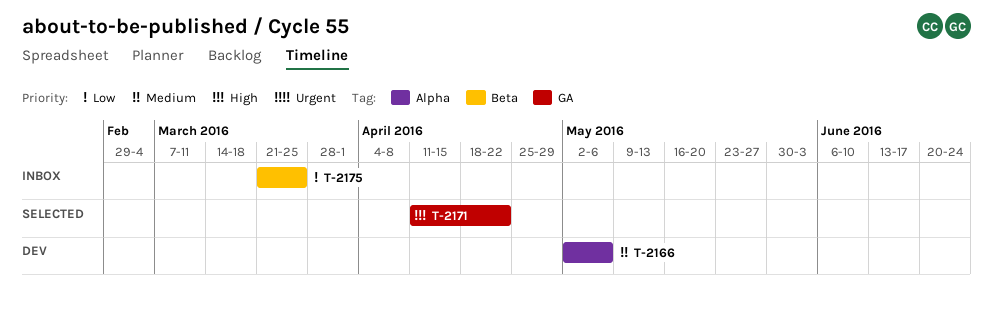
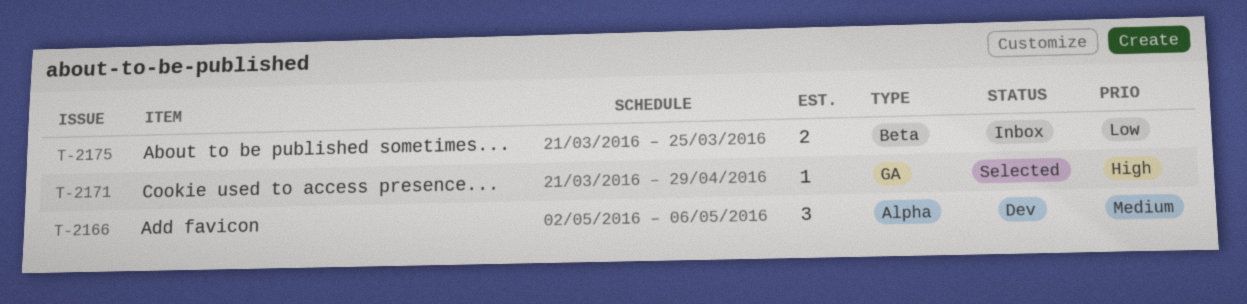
T-2171, start: Apr 11 -> Mar 21
T-2171, due: Apr 22 -> Apr 29

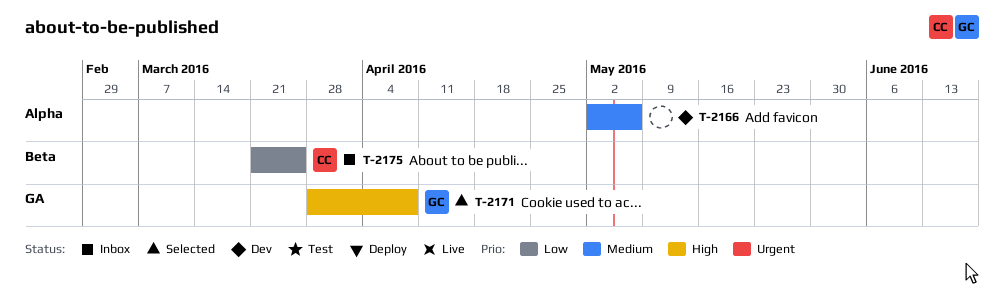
T-2171, start: Mar 21 -> Mar 28
T-2171, due: Apr 29 -> Apr 8

